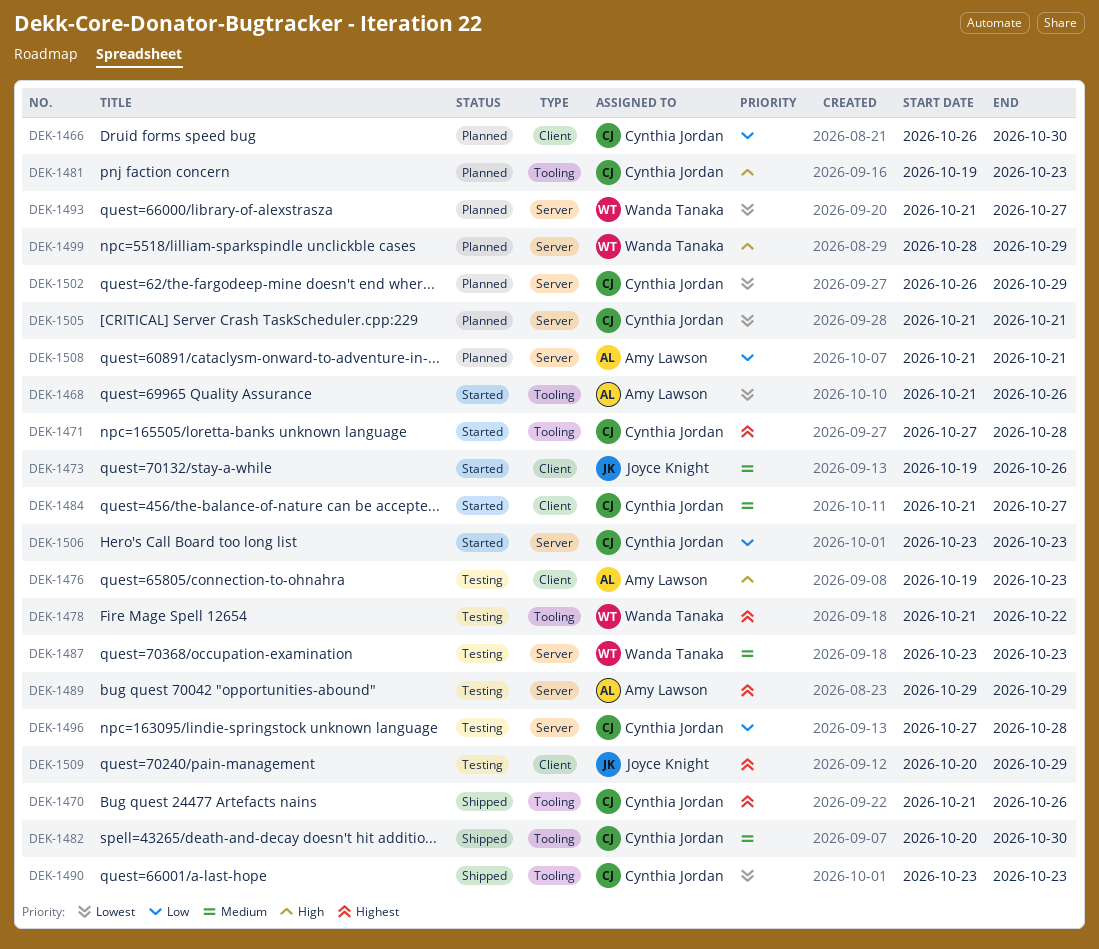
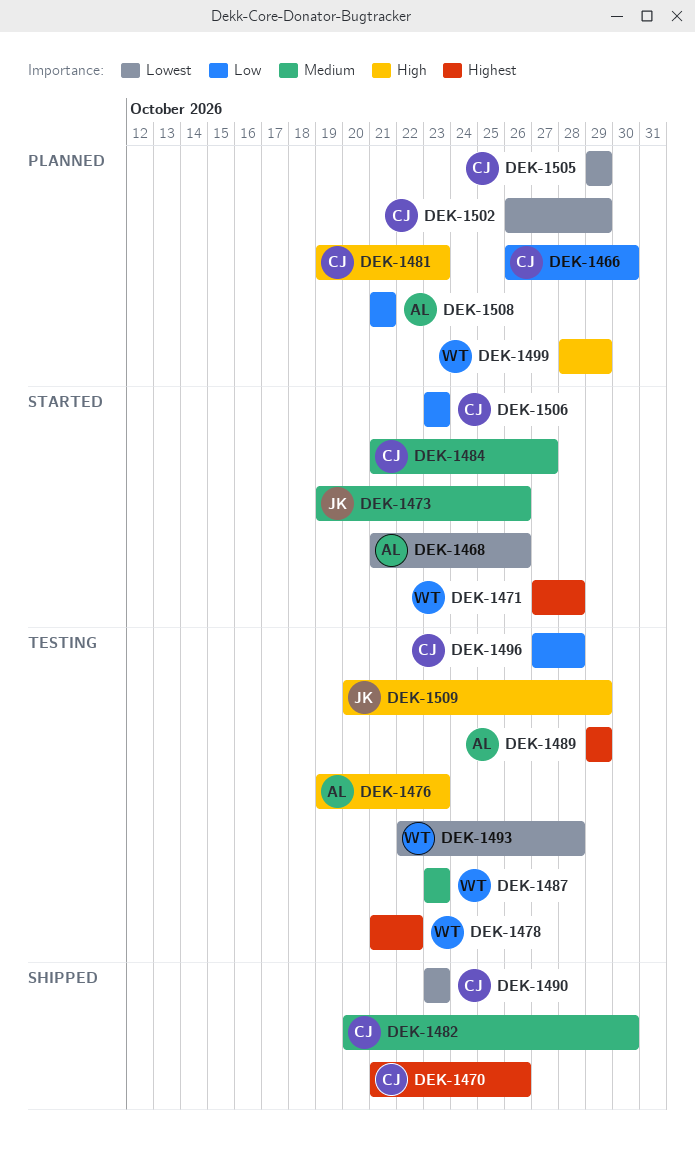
DEK-1471, owner: Cynthia Jordan -> Wanda Tanaka
DEK-1493, status: Planned -> Testing
DEK-1493, start: Oct 21 -> Oct 22
DEK-1493, due: Oct 27 -> Oct 28
DEK-1505, start: Oct 21 -> Oct 29
DEK-1505, due: Oct 21 -> Oct 29
DEK-1509, priority: Highest -> High

